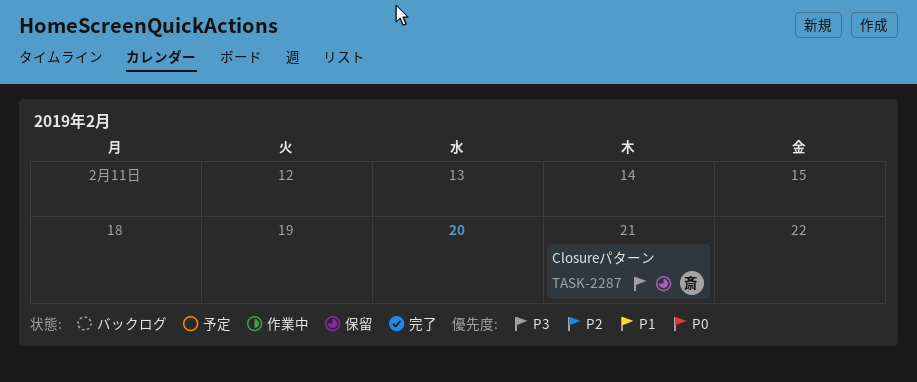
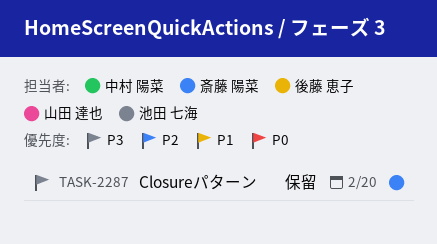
TASK-2287, due: Feb 21 -> Feb 20

